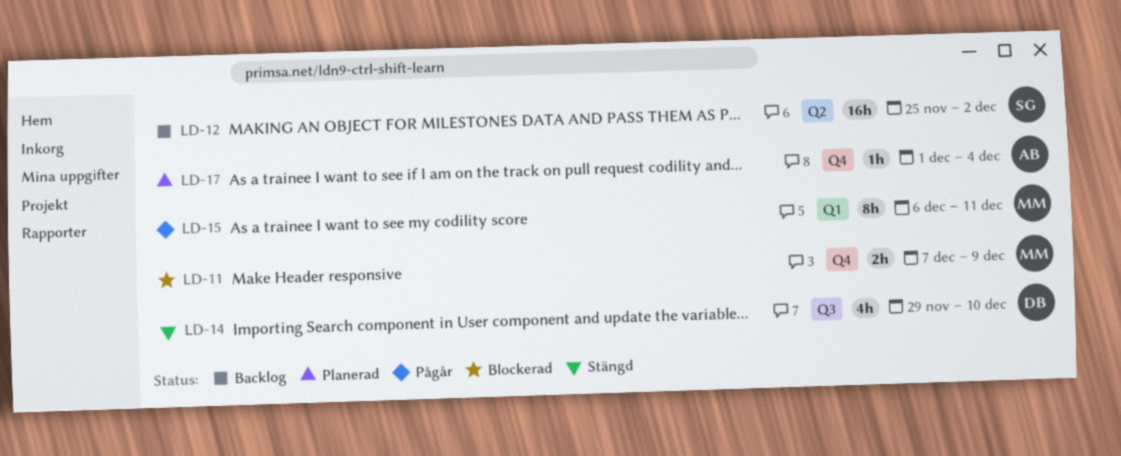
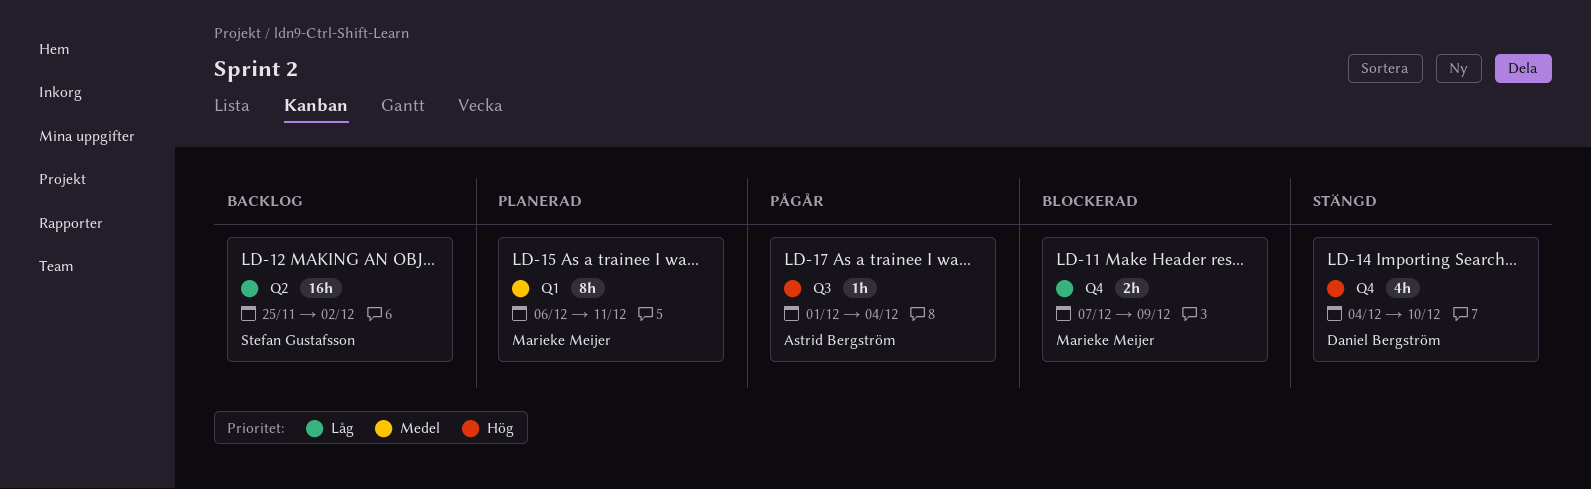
LD-14, label: Q3 -> Q4
LD-14, start: Nov 29 -> Dec 4
LD-15, status: Pågår -> Planerad
LD-17, status: Planerad -> Pågår
LD-17, label: Q4 -> Q3

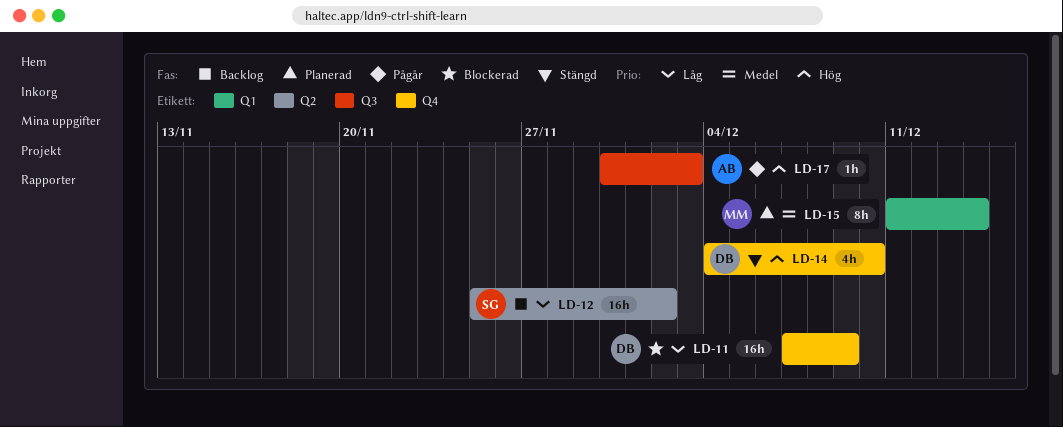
LD-11, owner: Marieke Meijer -> Daniel Bergström
LD-11, estimate: 2h -> 16h
LD-15, start: Dec 6 -> Dec 11
LD-15, due: Dec 11 -> Dec 14
LD-17, start: Dec 1 -> Nov 30
LD-17, due: Dec 4 -> Dec 3

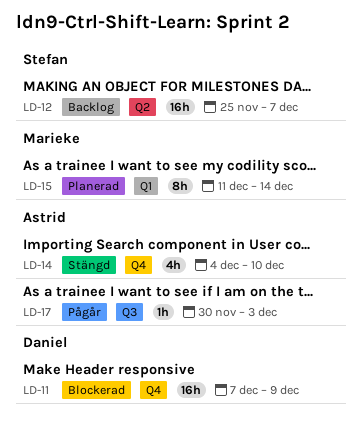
LD-12, due: Dec 2 -> Dec 7
LD-14, owner: Daniel -> Astrid

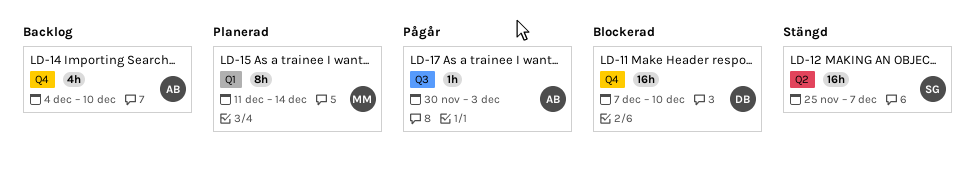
LD-11, due: Dec 9 -> Dec 10
LD-12, status: Backlog -> Stängd
LD-14, status: Stängd -> Backlog

